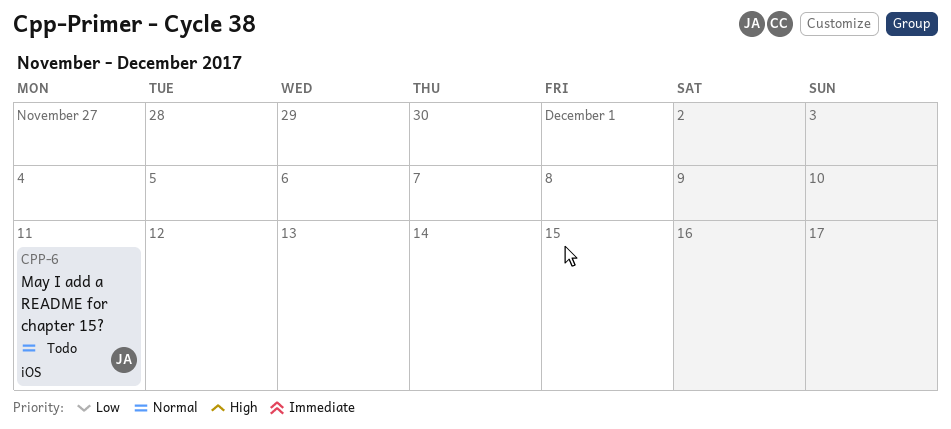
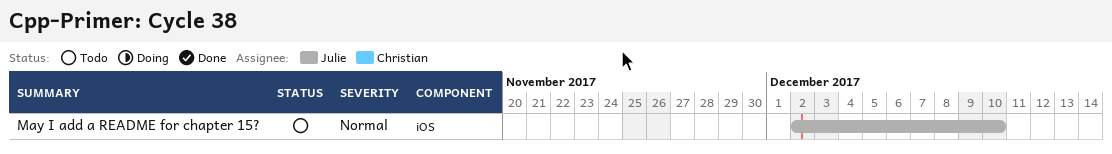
May I add a README for chapter 15?, due: Dec 11 -> Dec 10

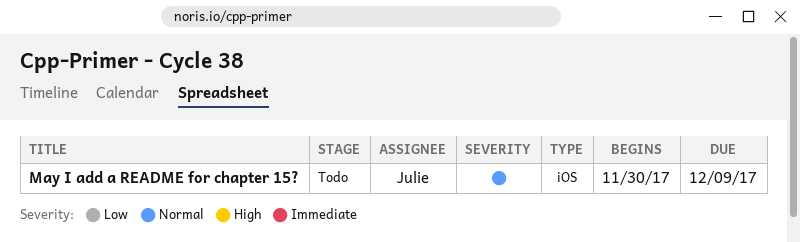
May I add a README for chapter 15?, start: Dec 2 -> Nov 30
May I add a README for chapter 15?, due: Dec 10 -> Dec 9

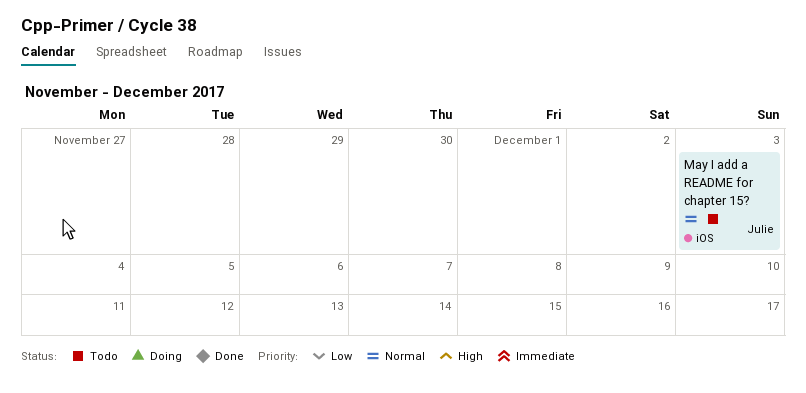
May I add a README for chapter 15?, due: Dec 9 -> Dec 3

